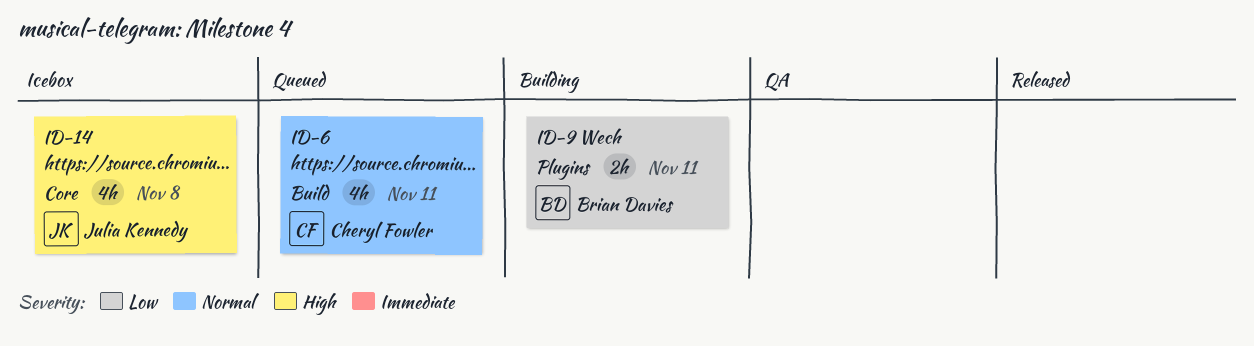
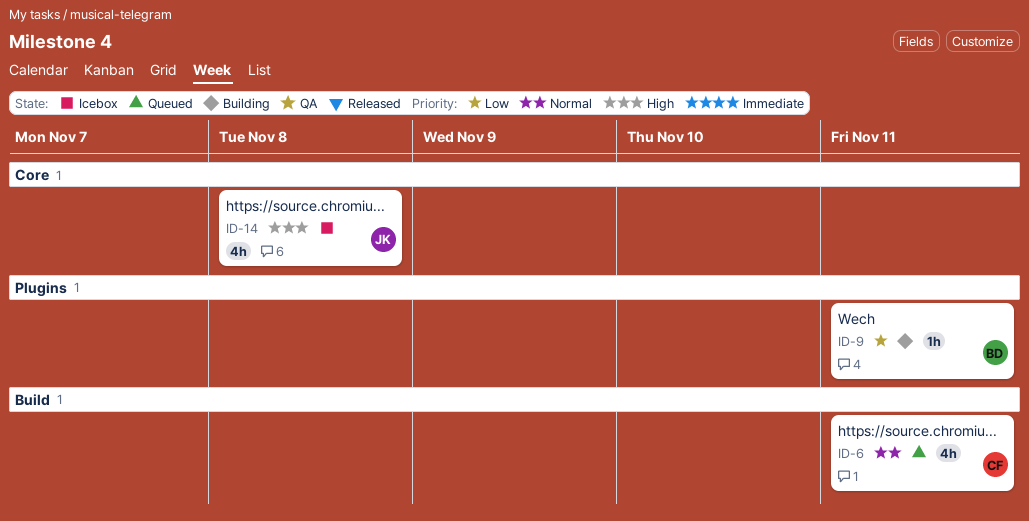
ID-9, estimate: 2h -> 1h

